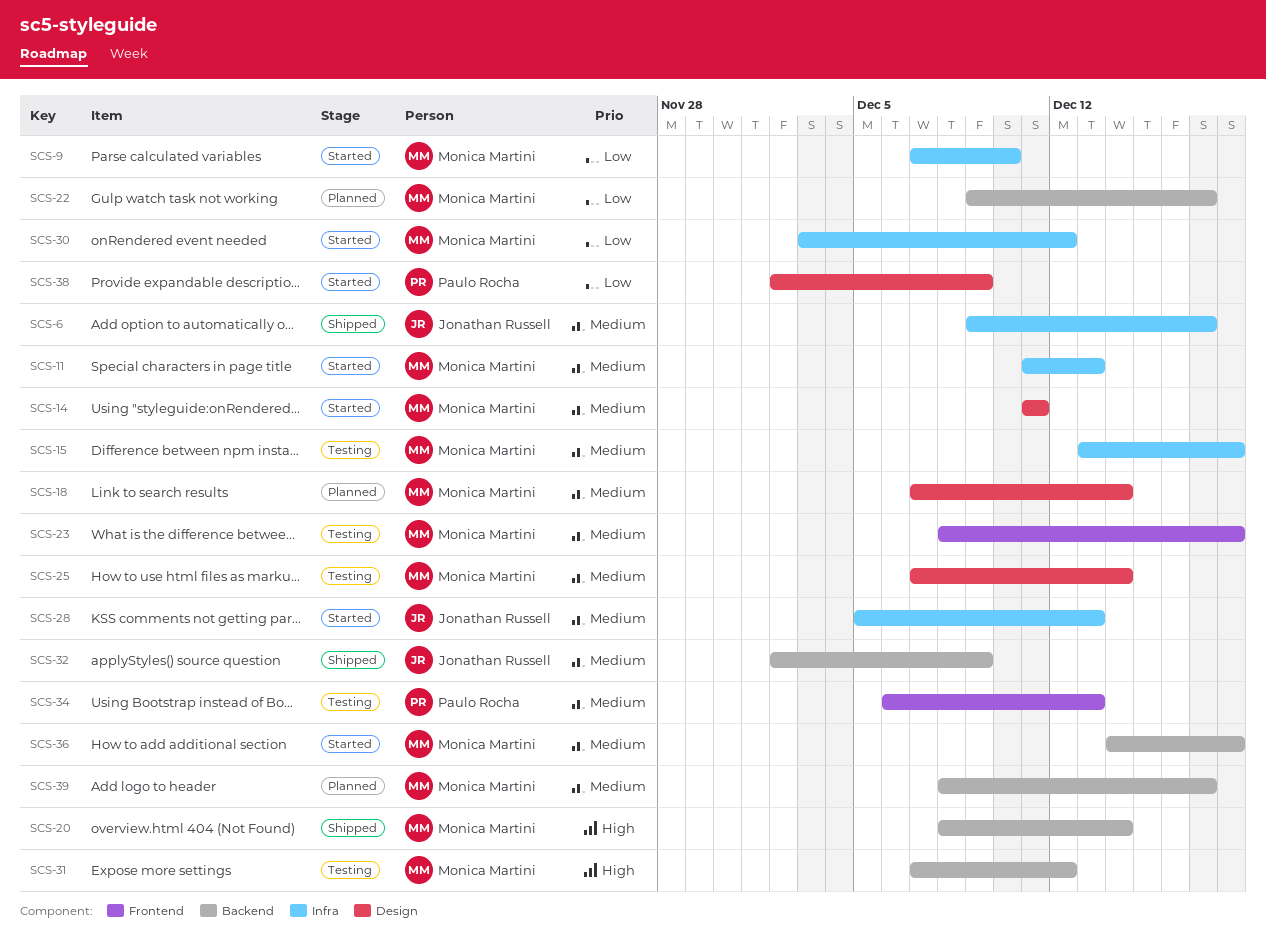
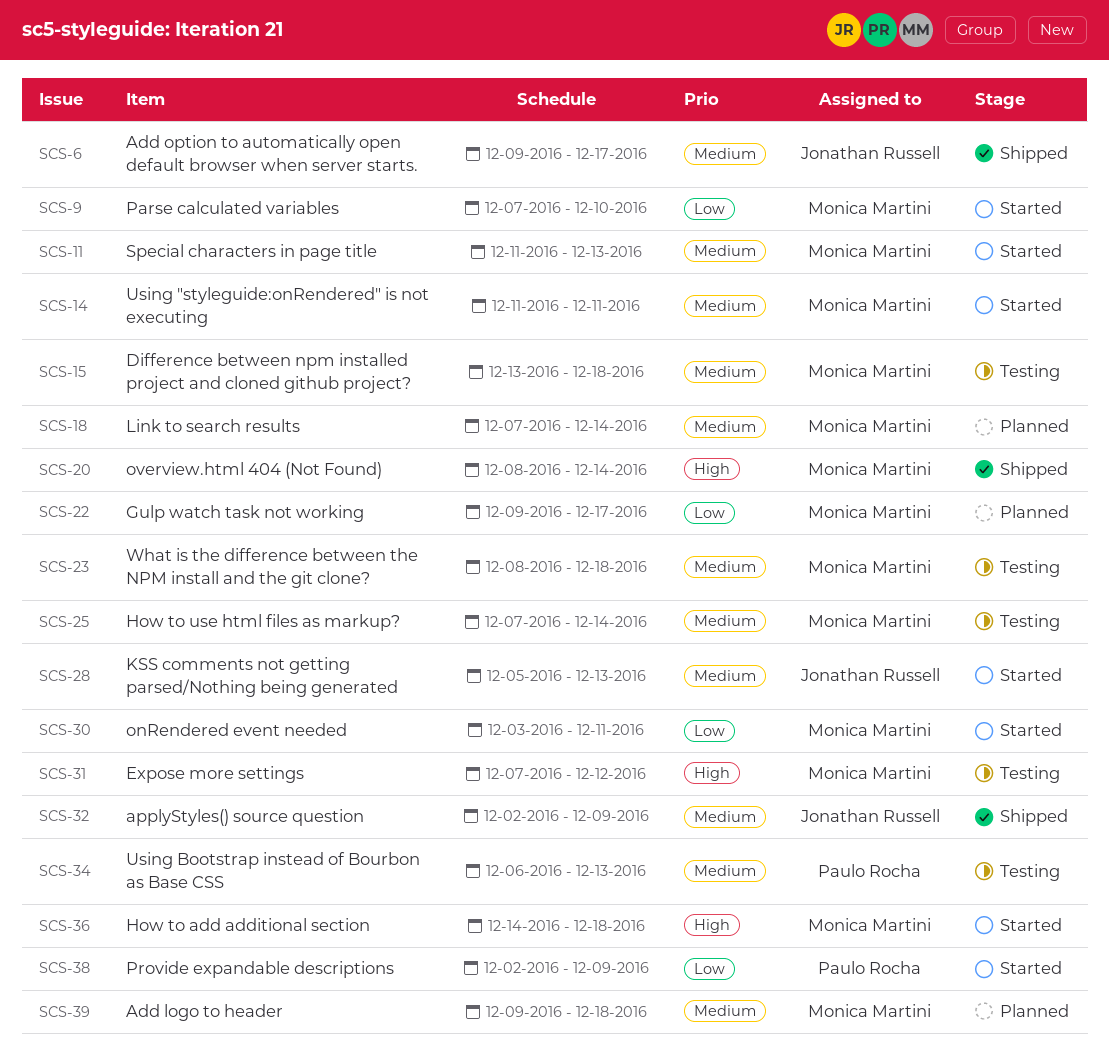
SCS-30, due: Dec 12 -> Dec 11
SCS-36, priority: Medium -> High
SCS-39, start: Dec 8 -> Dec 9
SCS-39, due: Dec 17 -> Dec 18

